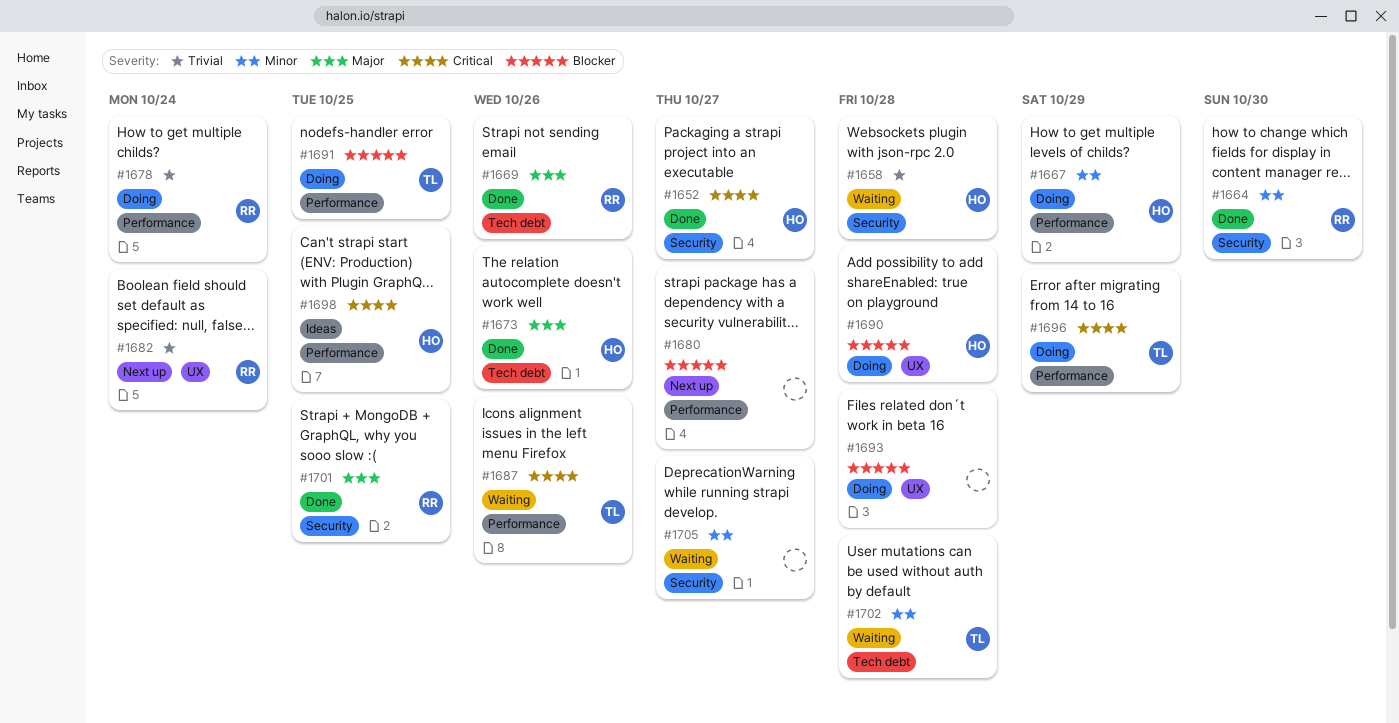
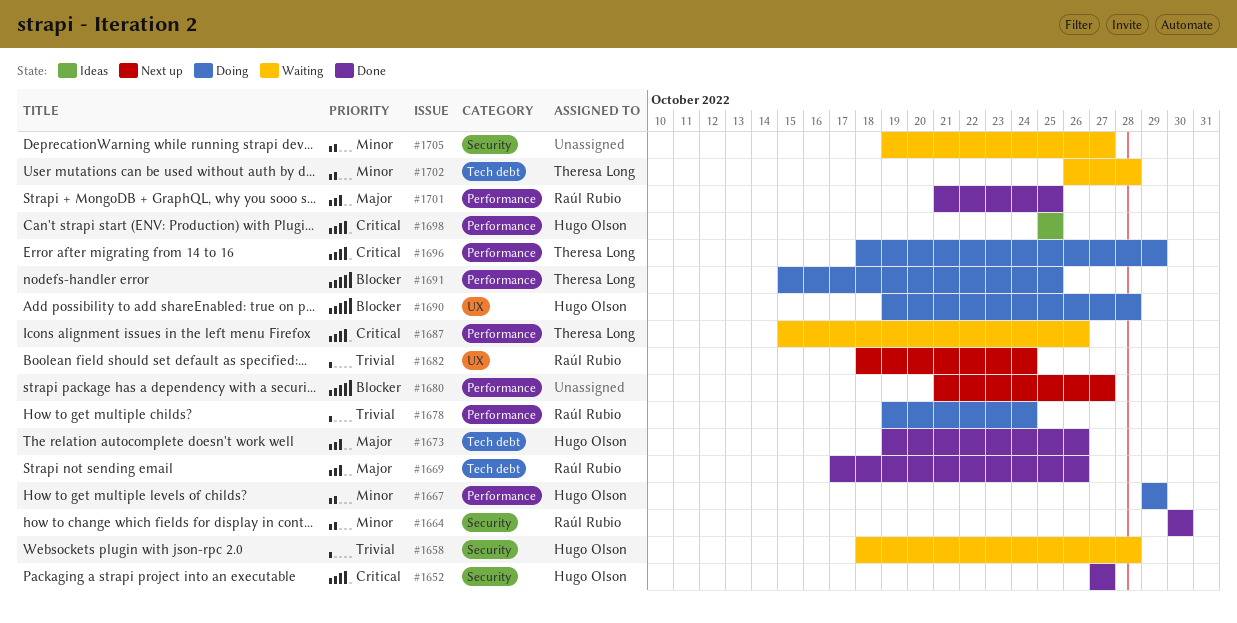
#1693: present -> none
#1701, label: Security -> Performance

